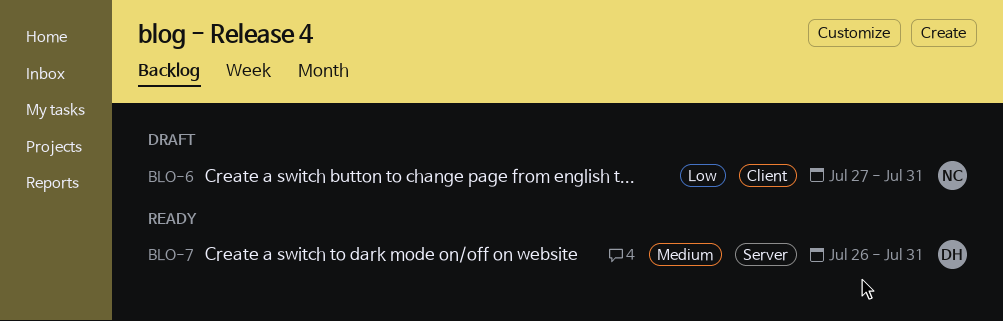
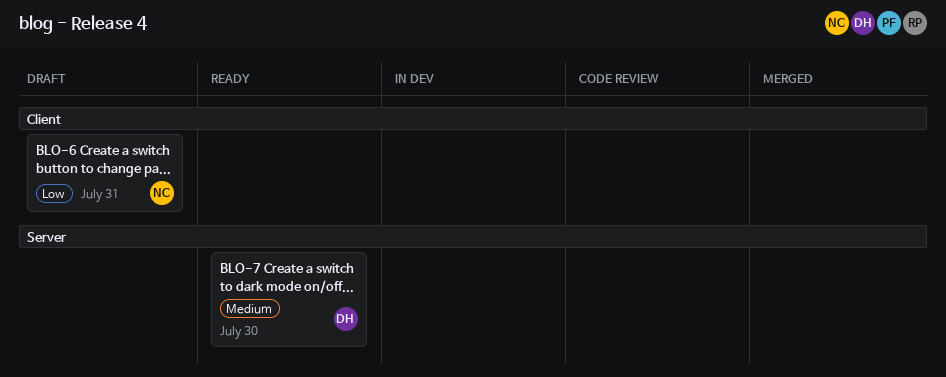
BLO-7, due: Jul 31 -> Jul 30

